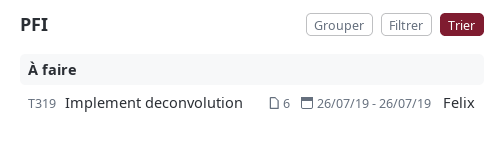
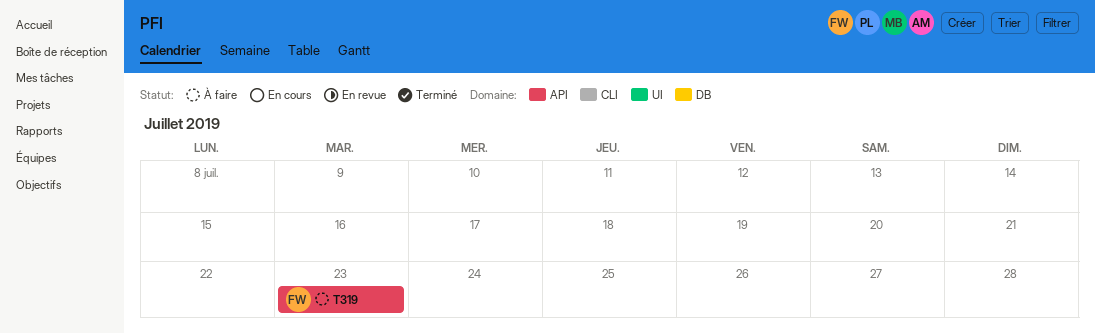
T319, start: Jul 26 -> Jul 23
T319, due: Jul 26 -> Jul 23

